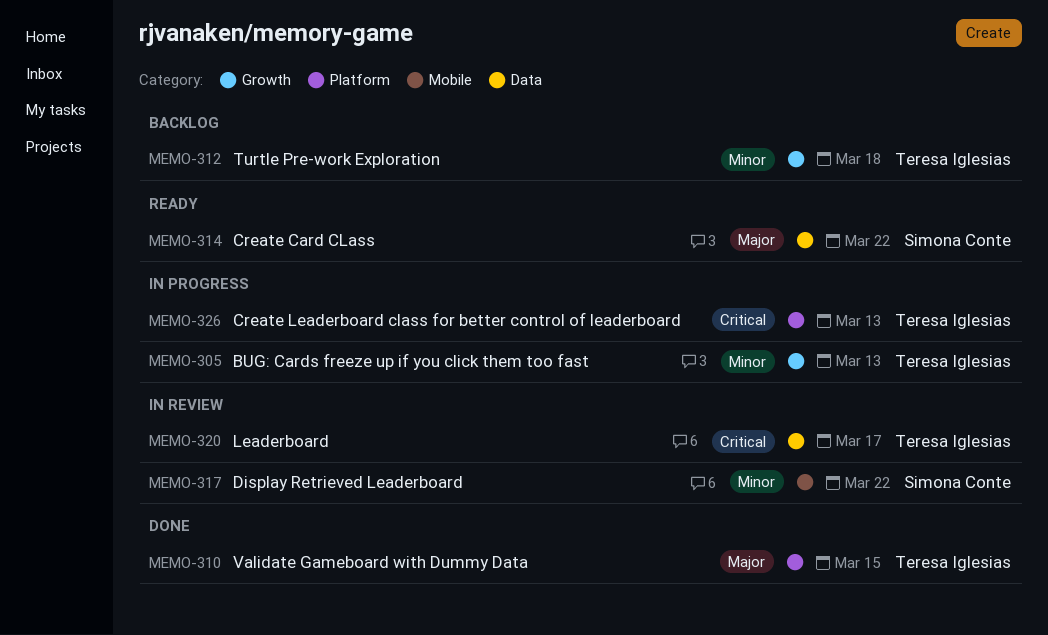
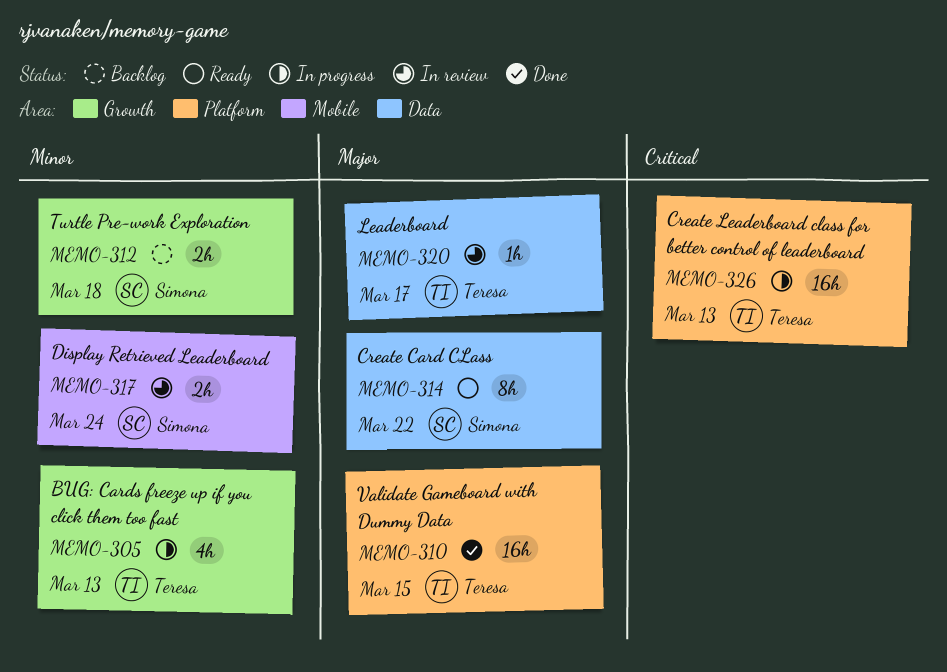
MEMO-312, owner: Teresa Iglesias -> Simona Conte
MEMO-317, due: Mar 22 -> Mar 24
MEMO-320, priority: Critical -> Major

